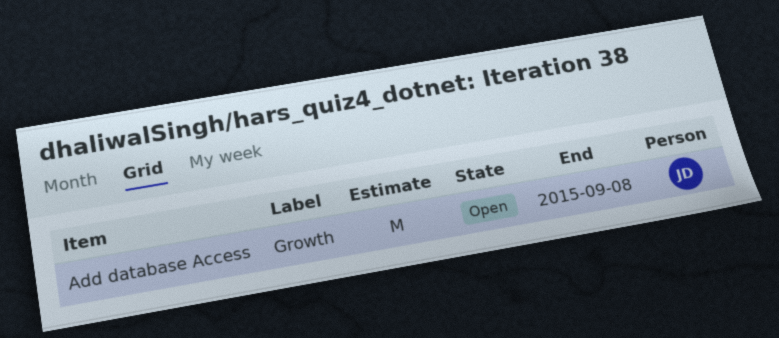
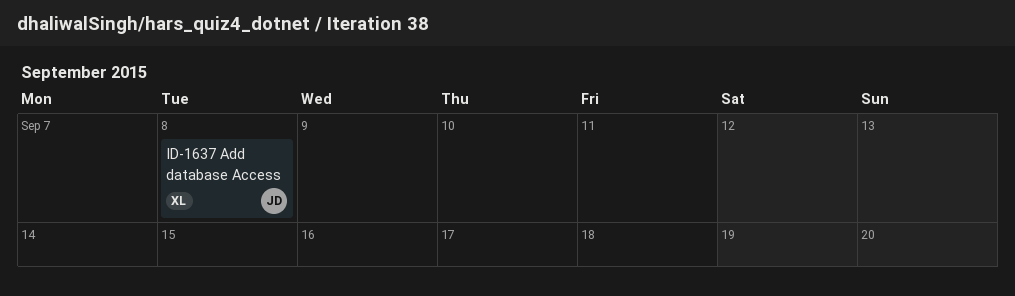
Add database Access, estimate: M -> XL

